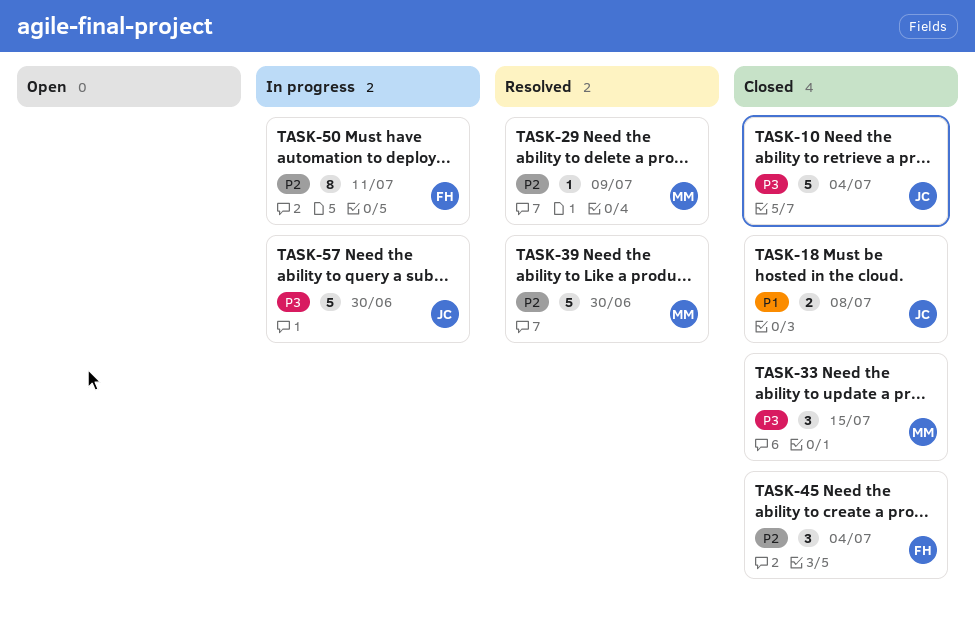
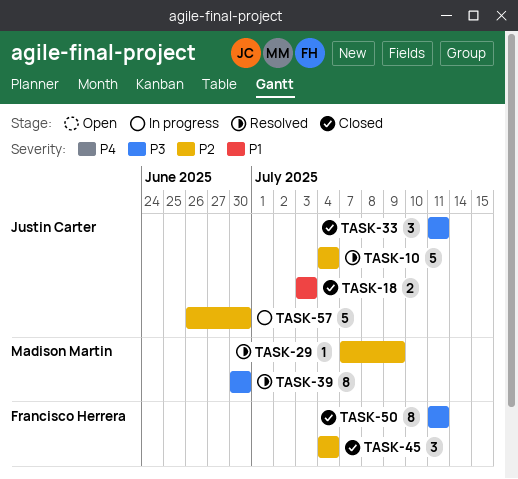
TASK-10, status: Closed -> Resolved
TASK-10, priority: P3 -> P2
TASK-18, due: Jul 8 -> Jul 3
TASK-33, owner: Madison Martin -> Justin Carter
TASK-33, due: Jul 15 -> Jul 11
TASK-39, priority: P2 -> P3
TASK-39, estimate: 5 -> 8
TASK-50, status: In progress -> Closed
TASK-50, priority: P2 -> P3
TASK-57, priority: P3 -> P2

